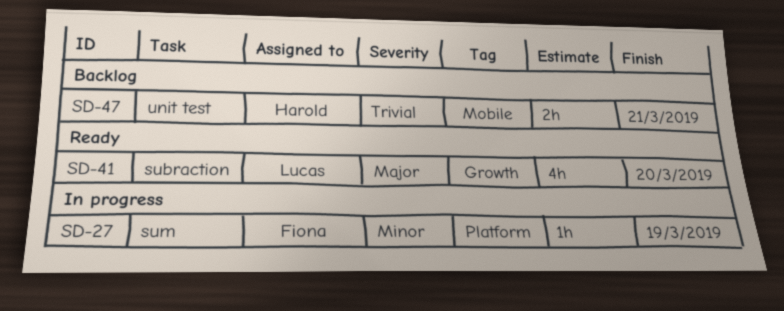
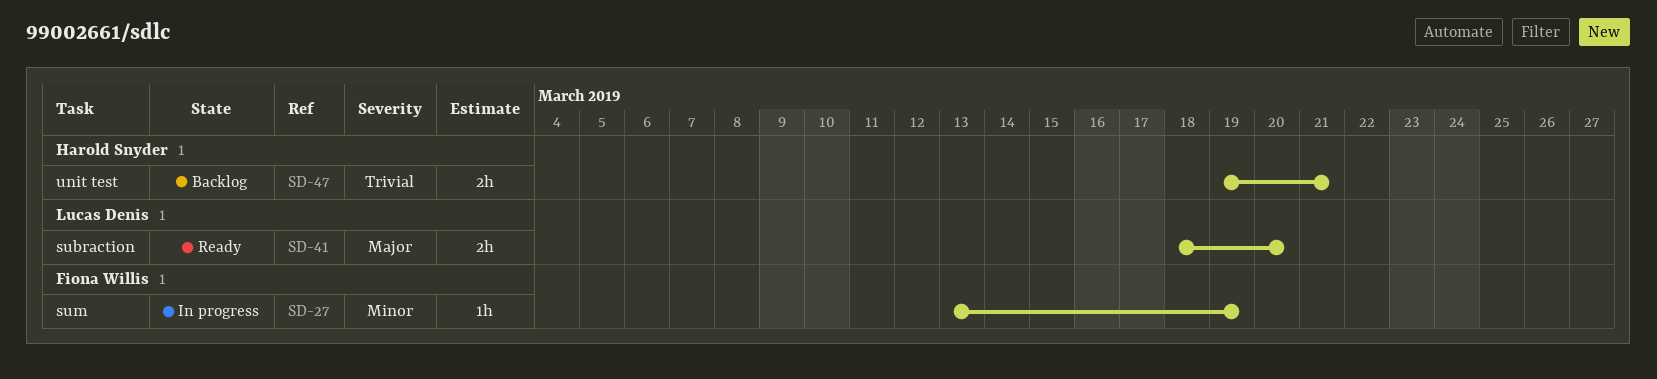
SD-41, estimate: 4h -> 2h

